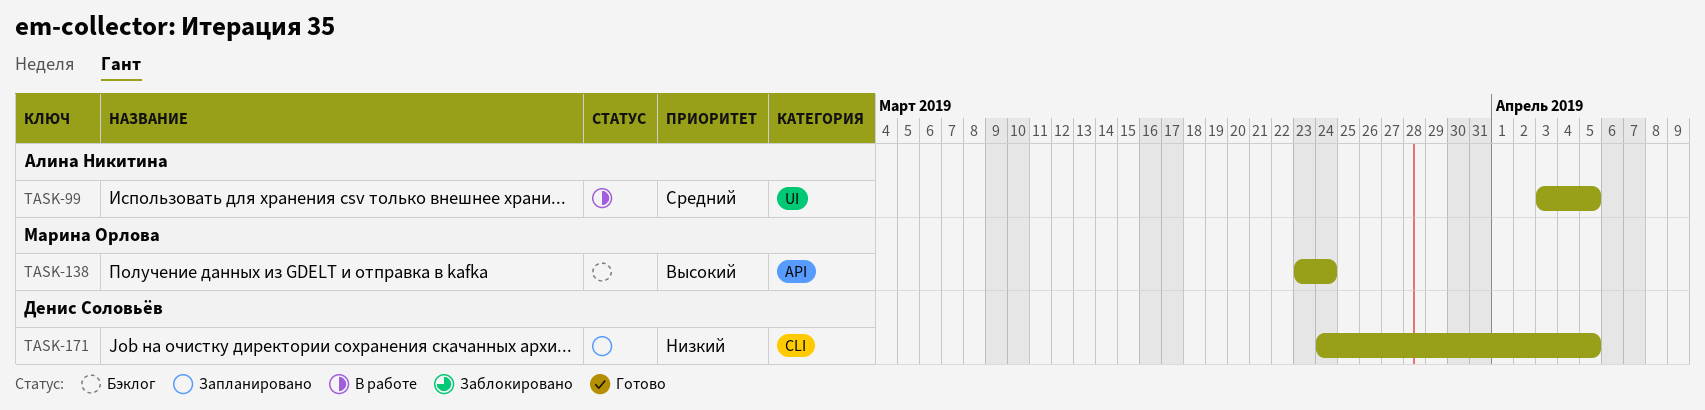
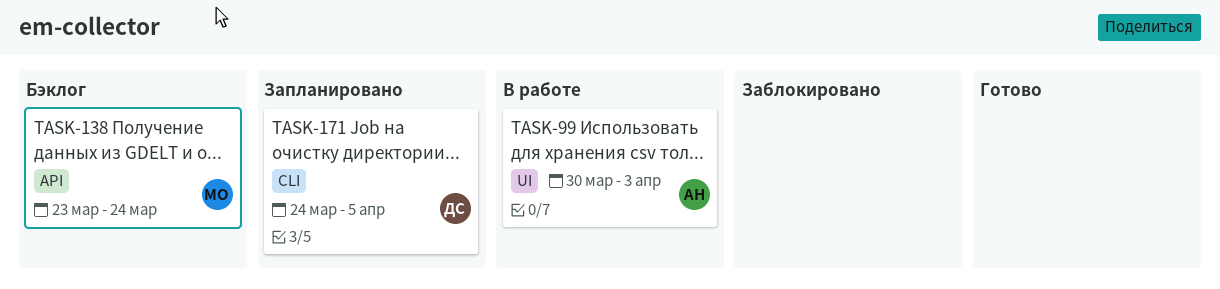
TASK-99, start: Apr 3 -> Mar 30
TASK-99, due: Apr 5 -> Apr 3

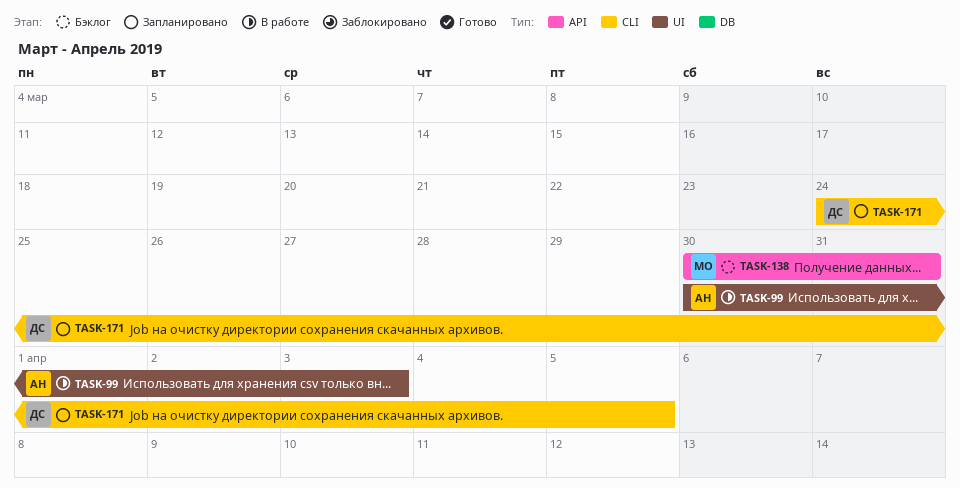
TASK-138, start: Mar 23 -> Mar 30
TASK-138, due: Mar 24 -> Mar 31

